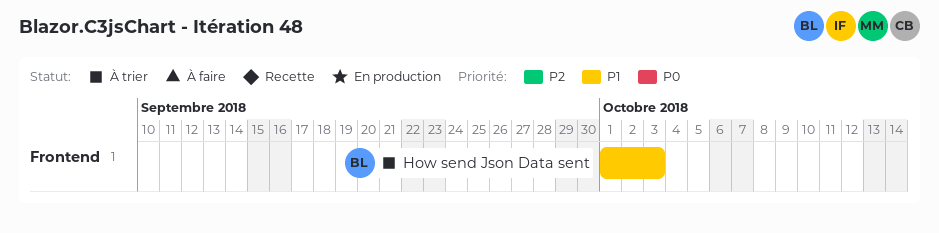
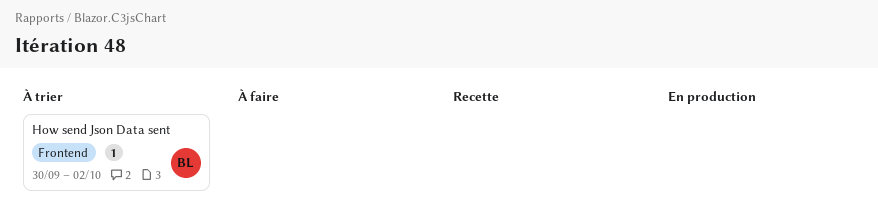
How send Json Data sent, start: Oct 1 -> Sep 30
How send Json Data sent, due: Oct 3 -> Oct 2

